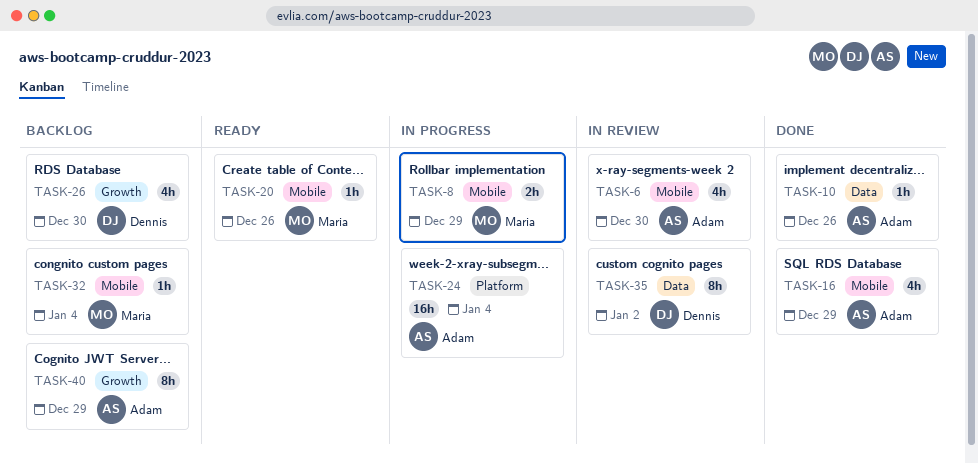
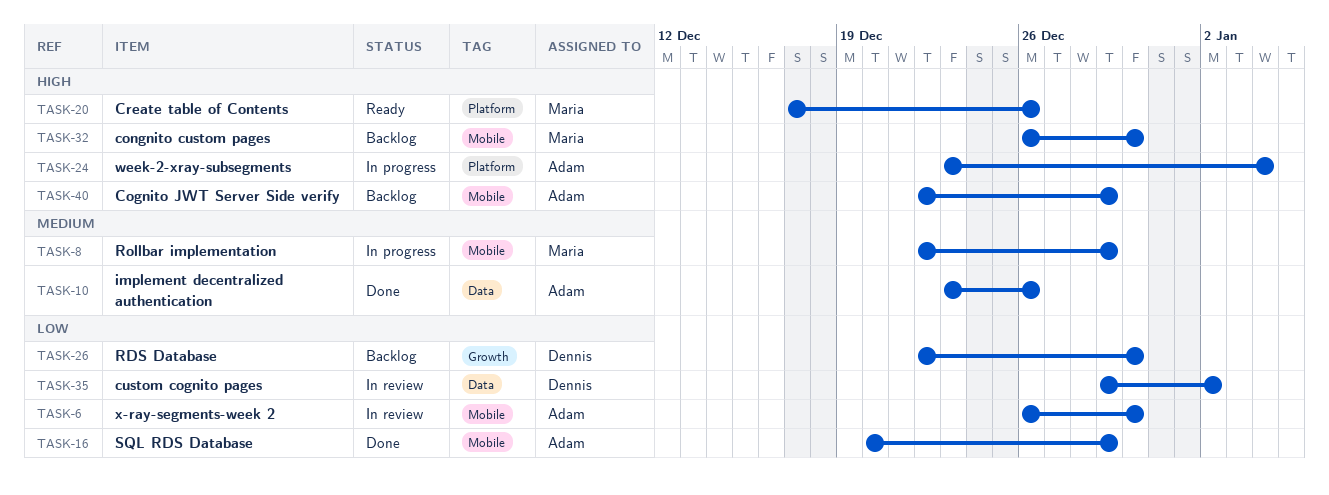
TASK-20, label: Mobile -> Platform
TASK-32, due: Jan 4 -> Dec 30
TASK-40, label: Growth -> Mobile

